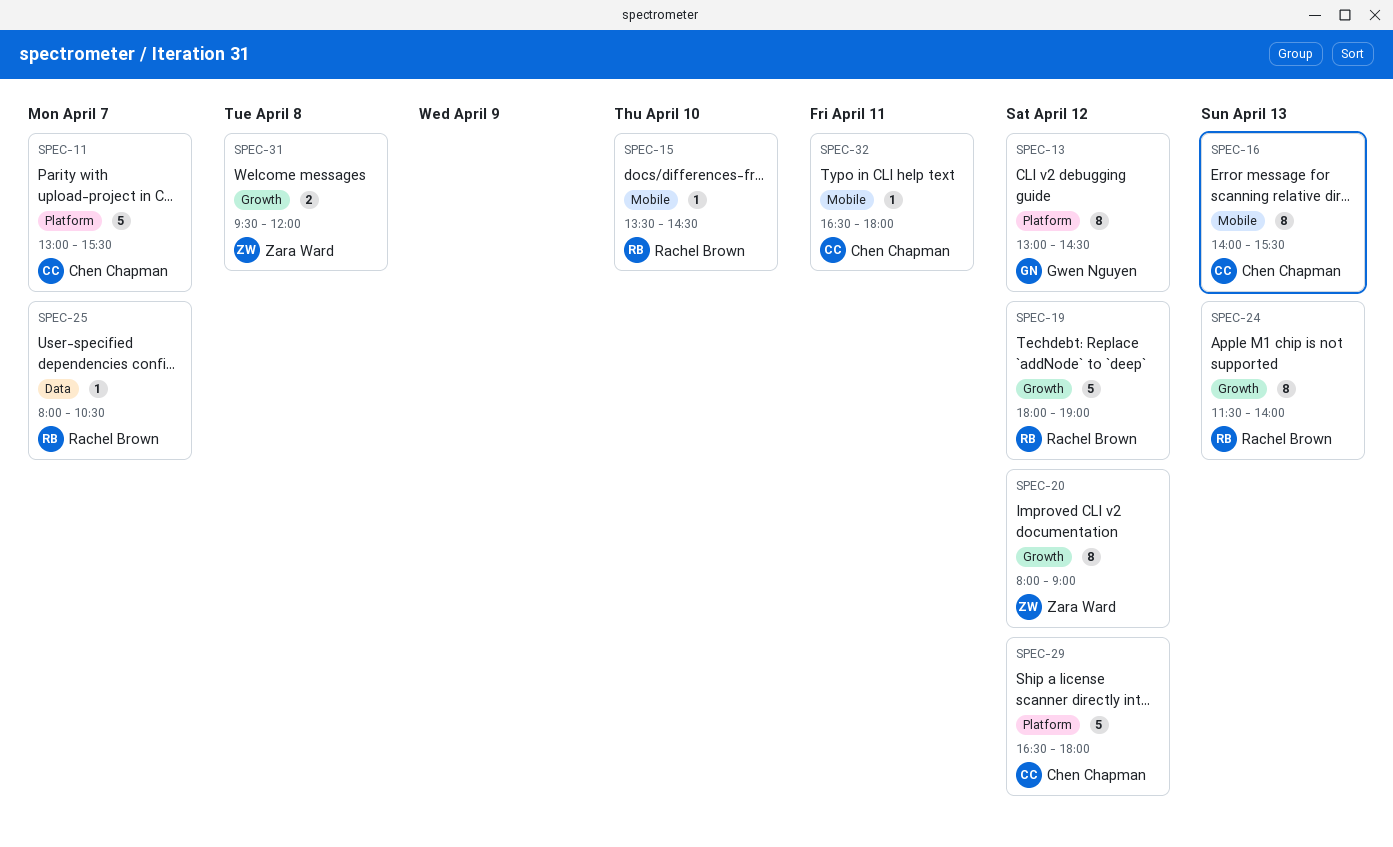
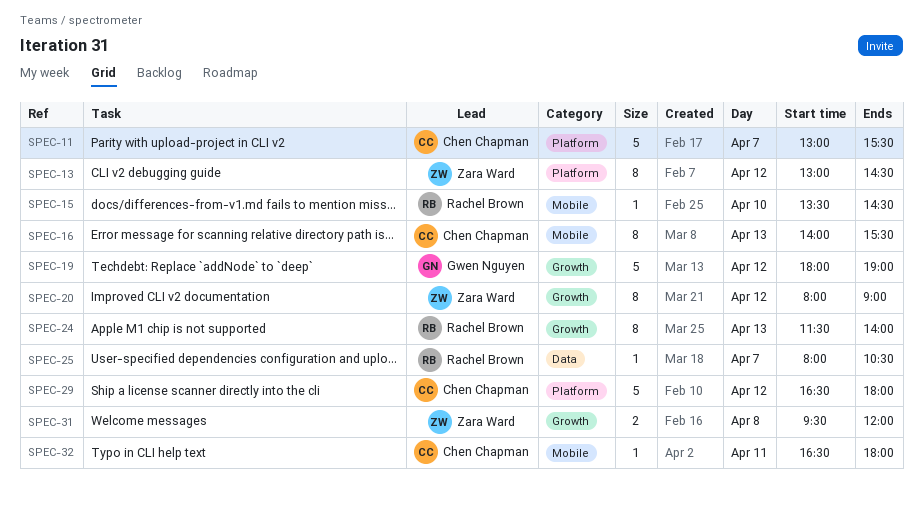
SPEC-13, owner: Gwen Nguyen -> Zara Ward
SPEC-19, owner: Rachel Brown -> Gwen Nguyen

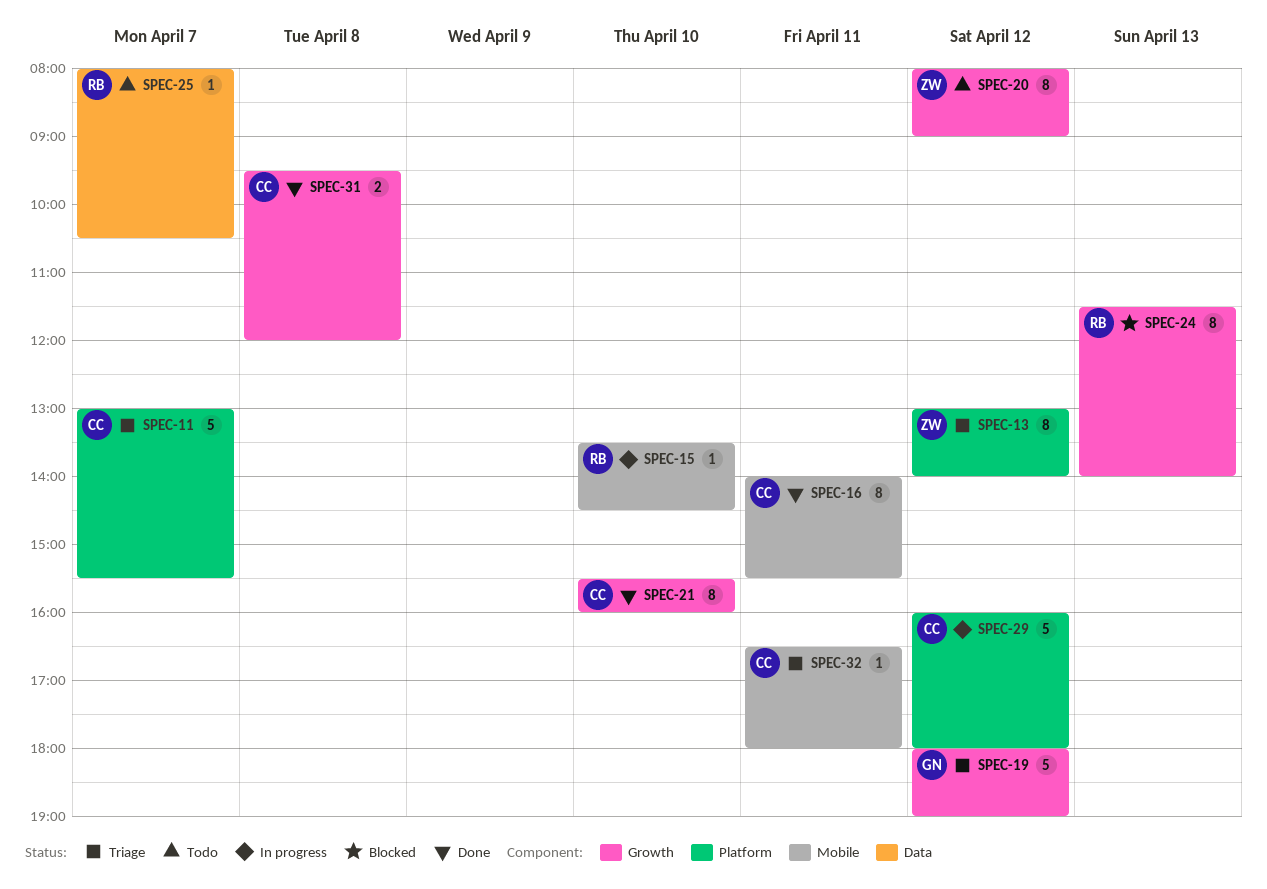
SPEC-13, ends: 14:30 -> 14:00
SPEC-16, day: Apr 13 -> Apr 11
SPEC-21: none -> present
SPEC-29, begins: 16:30 -> 16:00
SPEC-31, owner: Zara Ward -> Chen Chapman

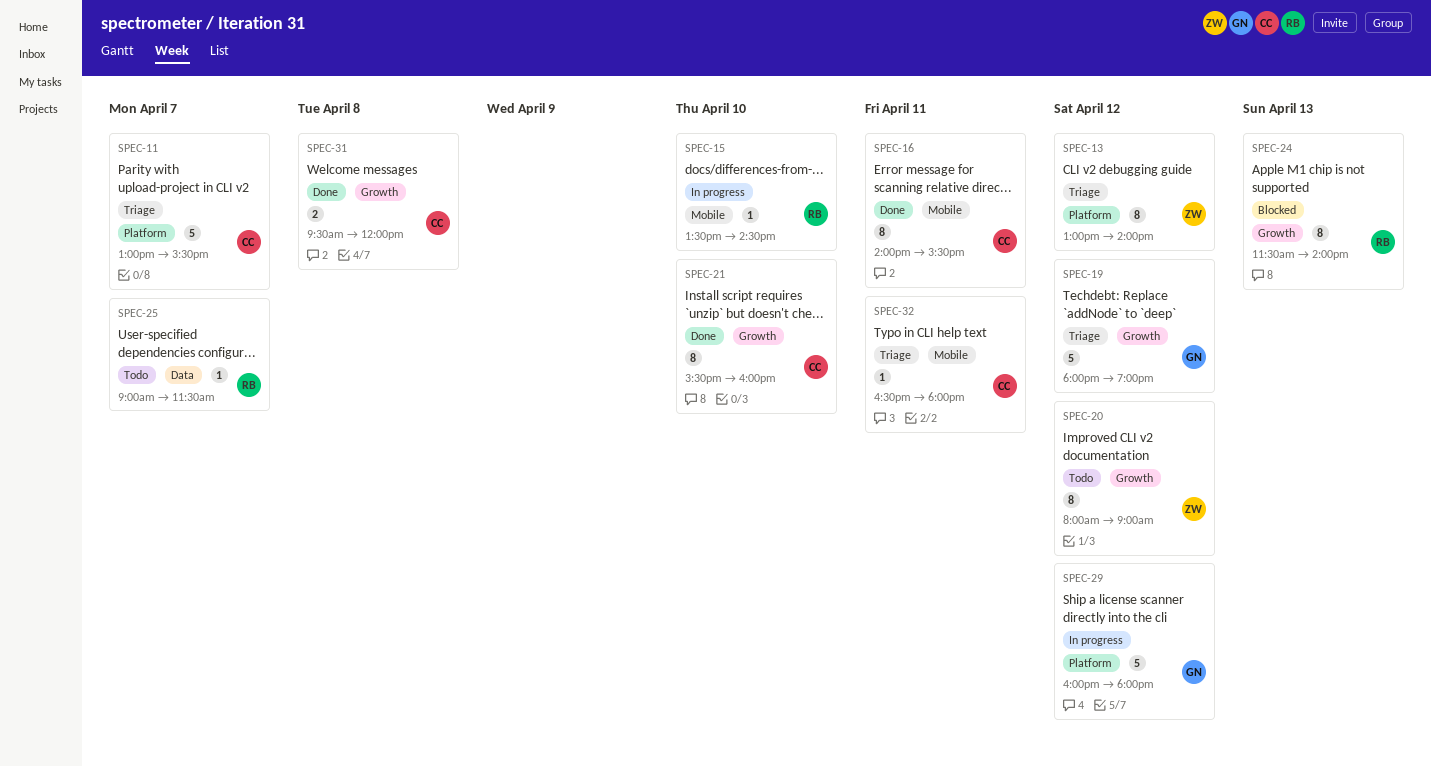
SPEC-25, begins: 08:00 -> 09:00
SPEC-25, ends: 10:30 -> 11:30
SPEC-29, owner: CC -> GN

